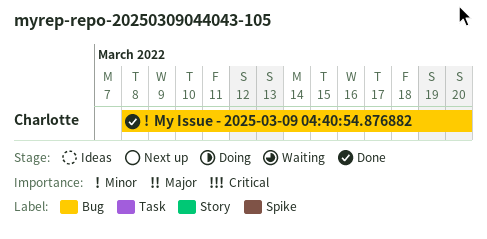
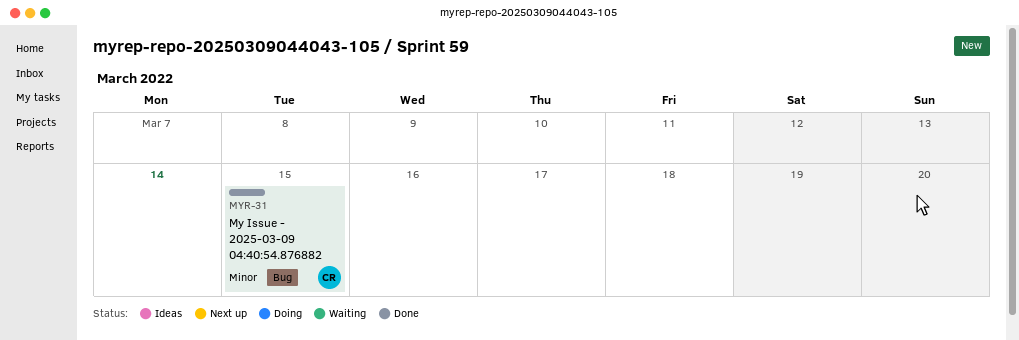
My Issue - 2025-03-09 04:40:54.876882, due: Mar 20 -> Mar 15

